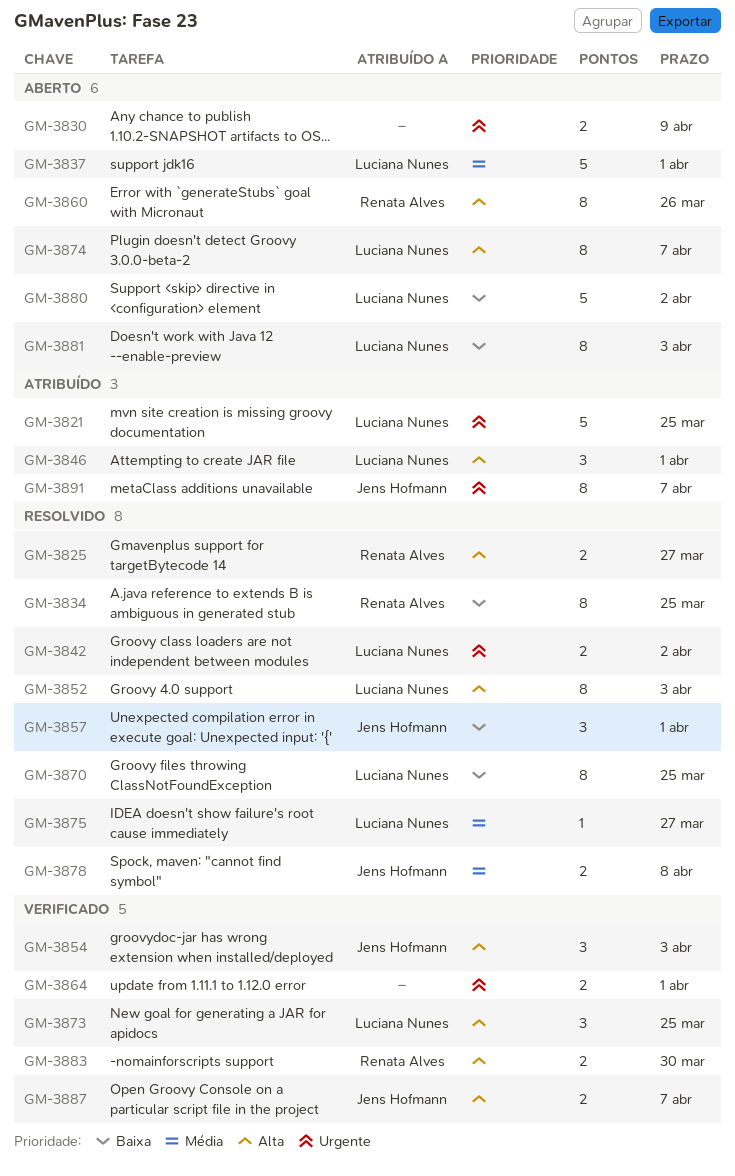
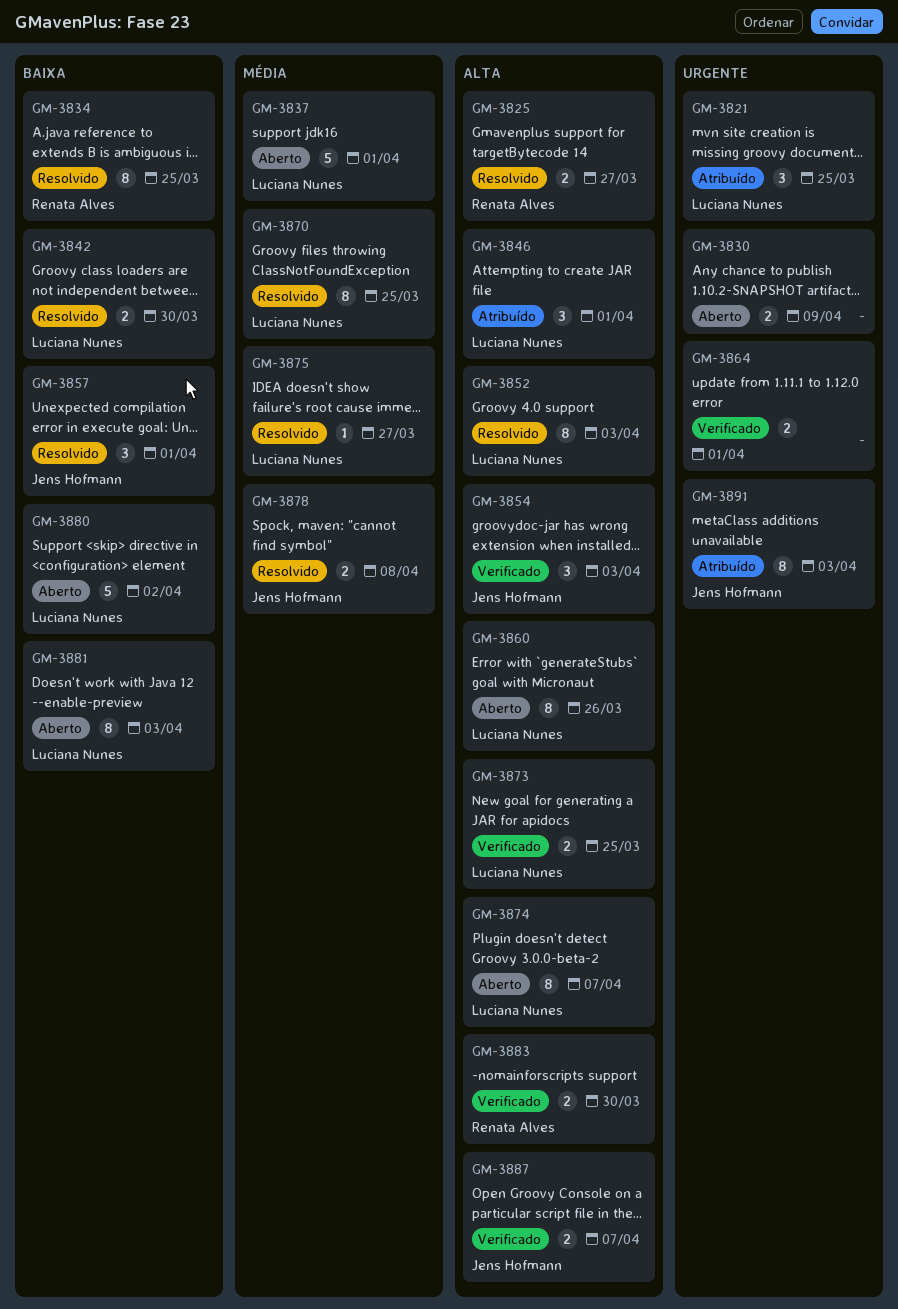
GM-3821, estimate: 5 -> 3
GM-3842, priority: Urgente -> Baixa
GM-3842, due: Apr 2 -> Mar 30
GM-3860, owner: Renata Alves -> Luciana Nunes
GM-3870, priority: Baixa -> Média
GM-3873, estimate: 3 -> 2
GM-3891, due: Apr 7 -> Apr 3

